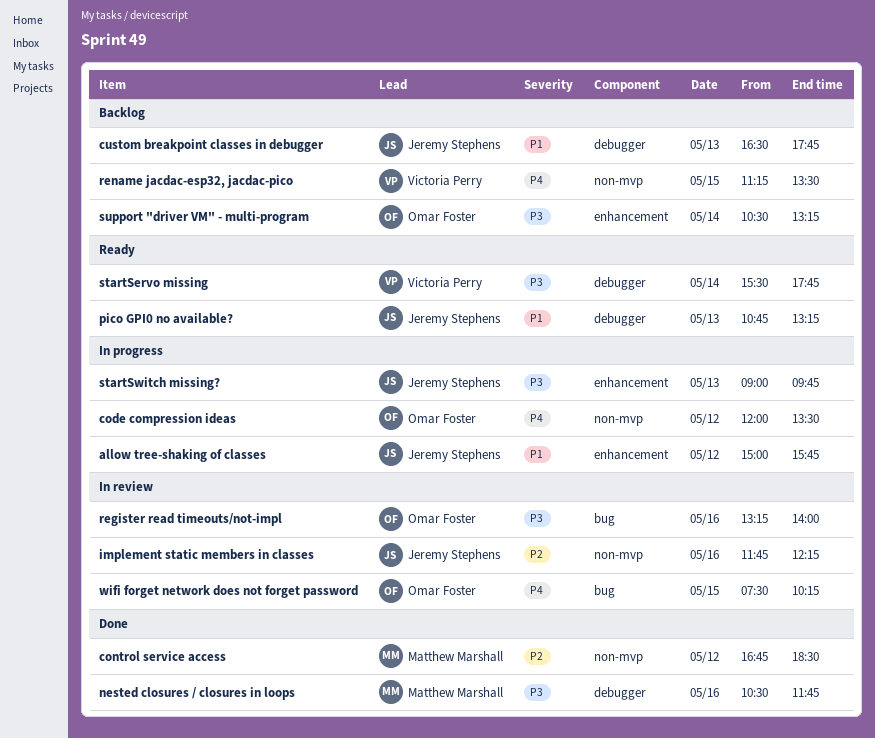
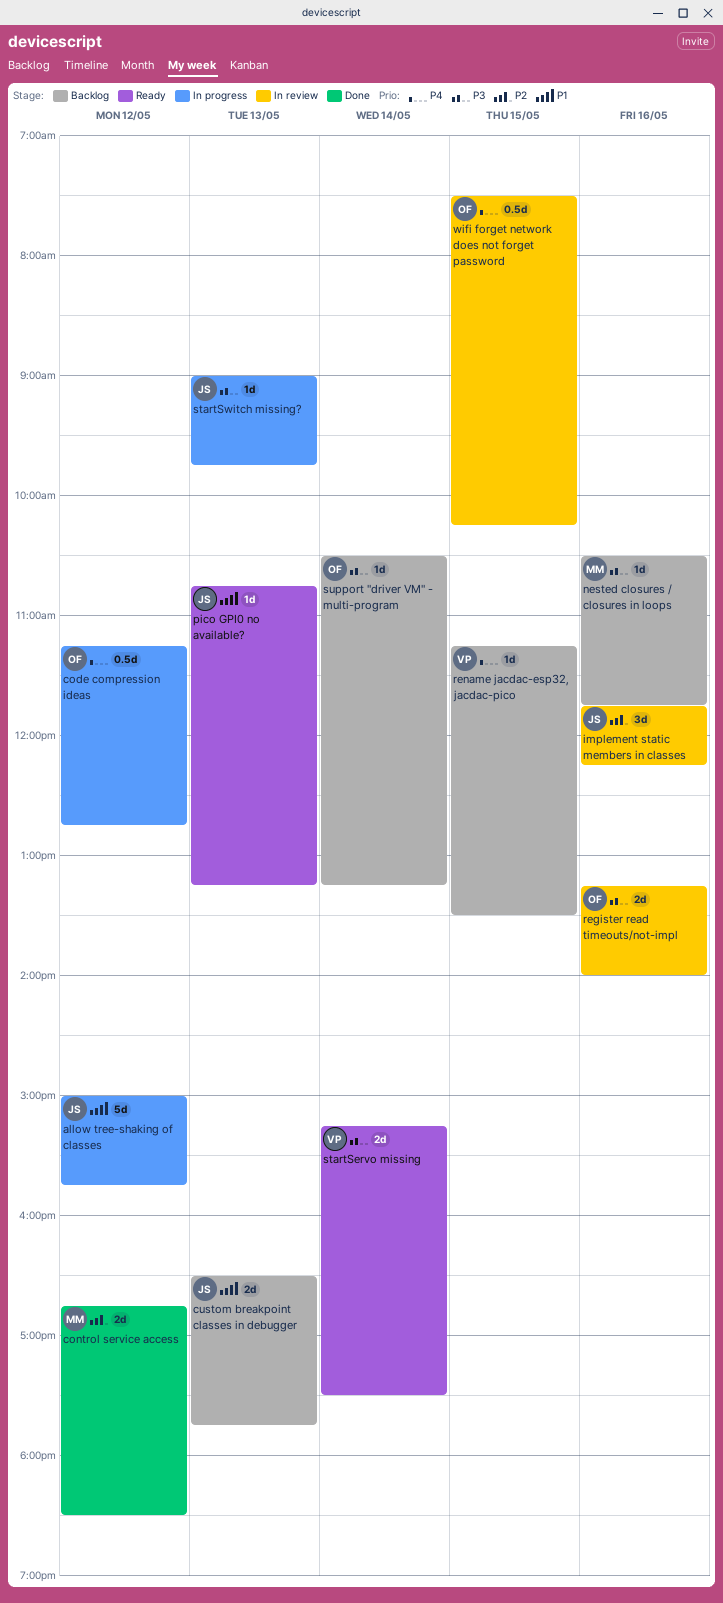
code compression ideas, begins: 12:00 -> 11:15
code compression ideas, ends: 13:30 -> 12:45
nested closures / closures in loops, status: Done -> Backlog
startServo missing, begins: 15:30 -> 15:15
startServo missing, ends: 17:45 -> 17:30

